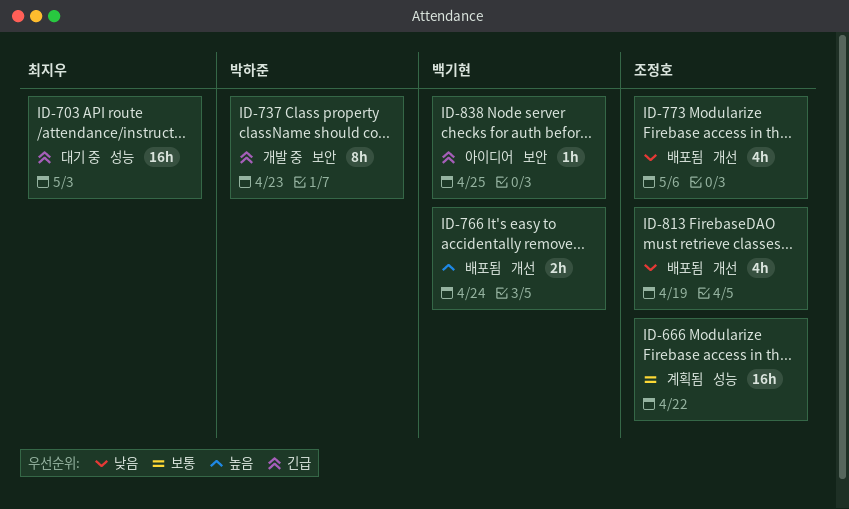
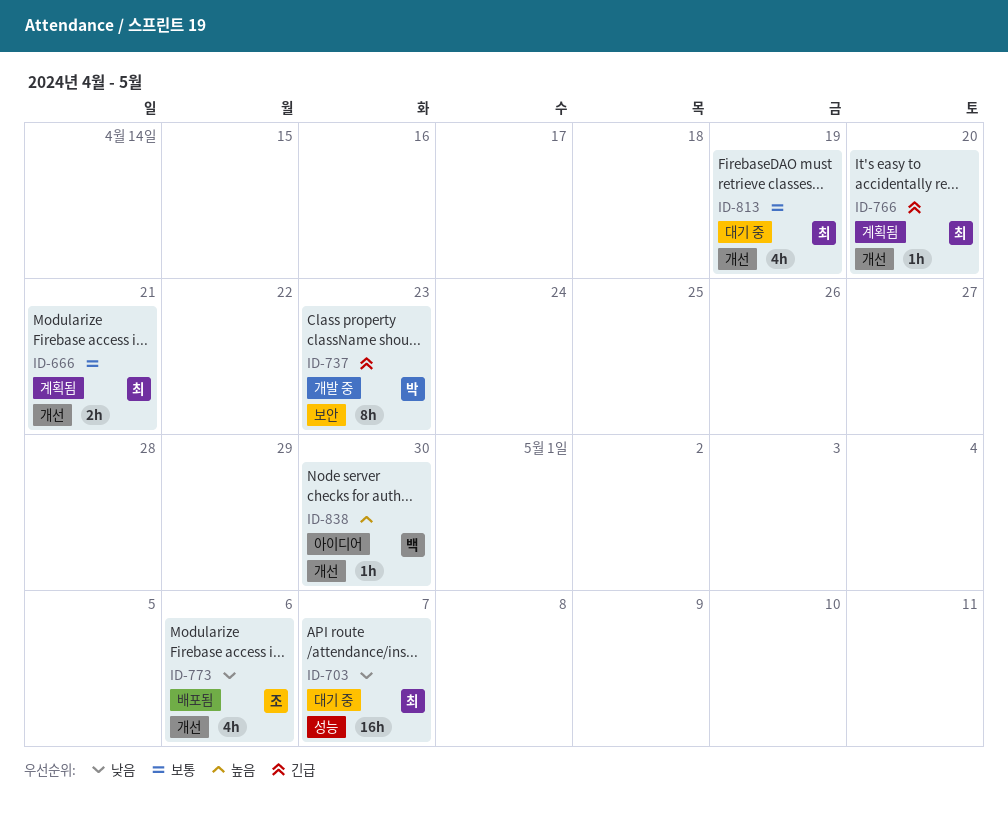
ID-666, owner: 조정호 -> 최지우
ID-666, label: 성능 -> 개선
ID-666, estimate: 16h -> 2h
ID-666, due: Apr 22 -> Apr 21
ID-703, priority: 긴급 -> 낮음
ID-703, due: May 3 -> May 7
ID-766, status: 배포됨 -> 계획됨
ID-766, owner: 백기현 -> 최지우
ID-766, priority: 높음 -> 긴급
ID-766, estimate: 2h -> 1h
ID-766, due: Apr 24 -> Apr 20
ID-813, status: 배포됨 -> 대기 중
ID-813, owner: 조정호 -> 최지우
ID-813, priority: 낮음 -> 보통
ID-838, priority: 긴급 -> 높음
ID-838, label: 보안 -> 개선
ID-838, due: Apr 25 -> Apr 30

